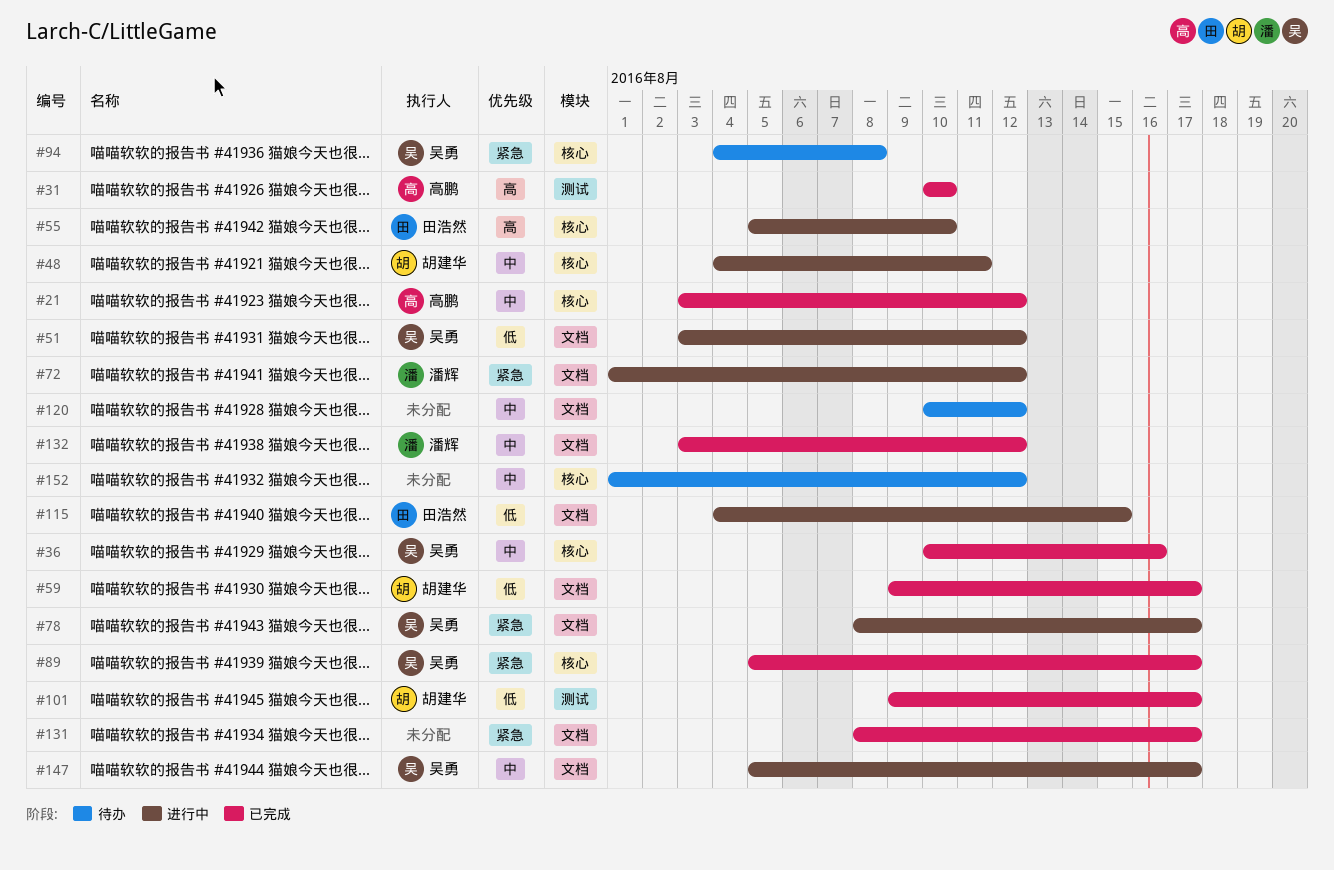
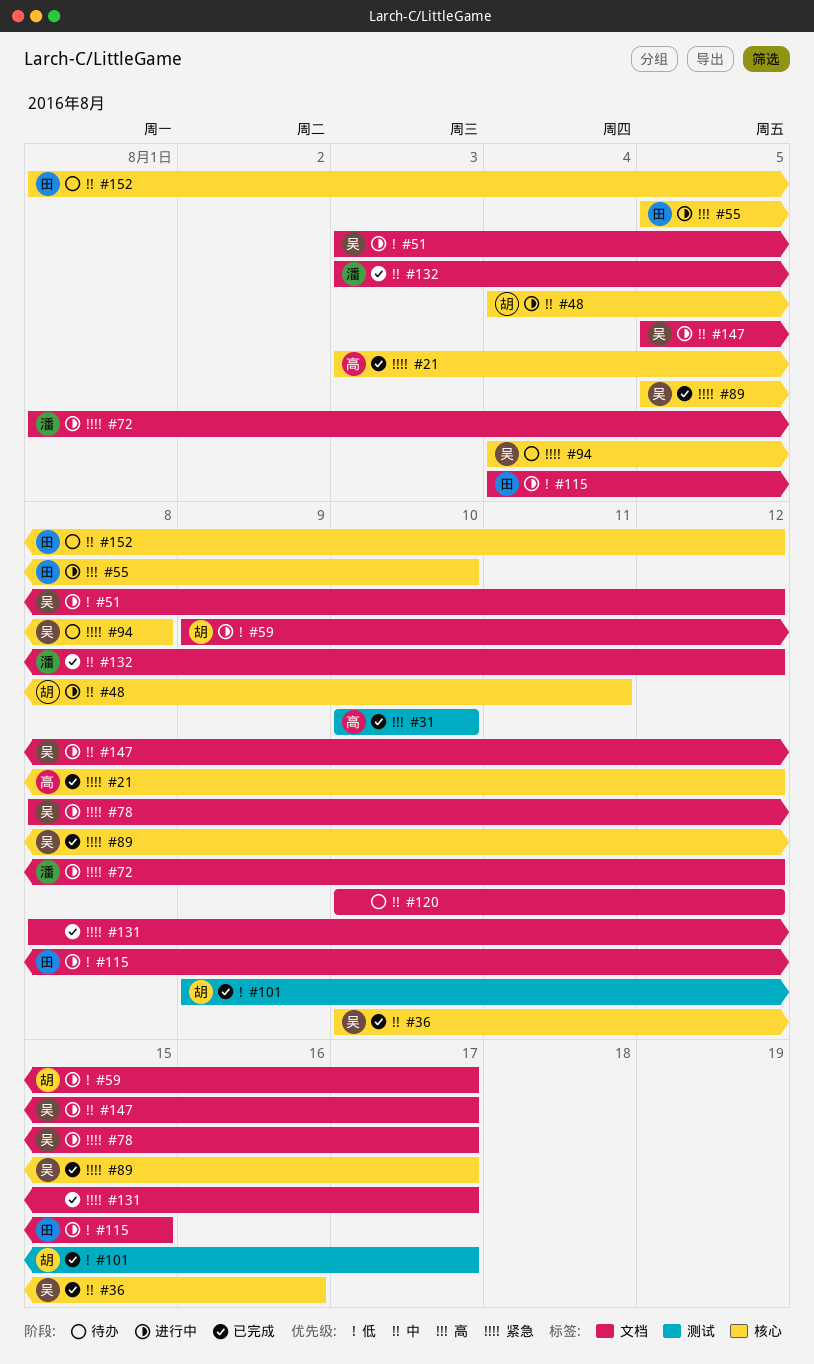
#21, priority: 中 -> 紧急
#59, status: 已完成 -> 进行中
#152, owner: none -> 田浩然

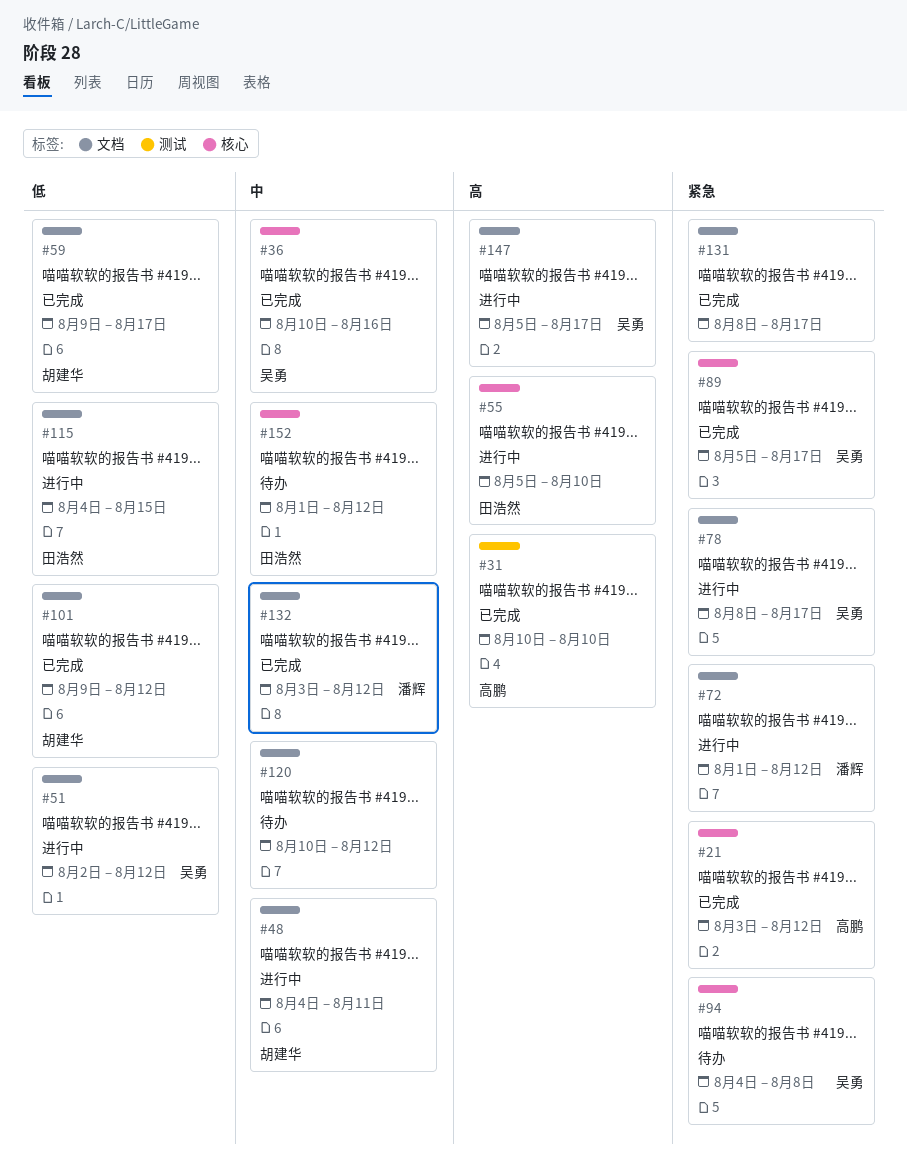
#48, label: 核心 -> 文档
#51, start: Aug 3 -> Aug 2
#59, status: 进行中 -> 已完成
#101, label: 测试 -> 文档
#101, due: Aug 17 -> Aug 12
#147, priority: 中 -> 高

